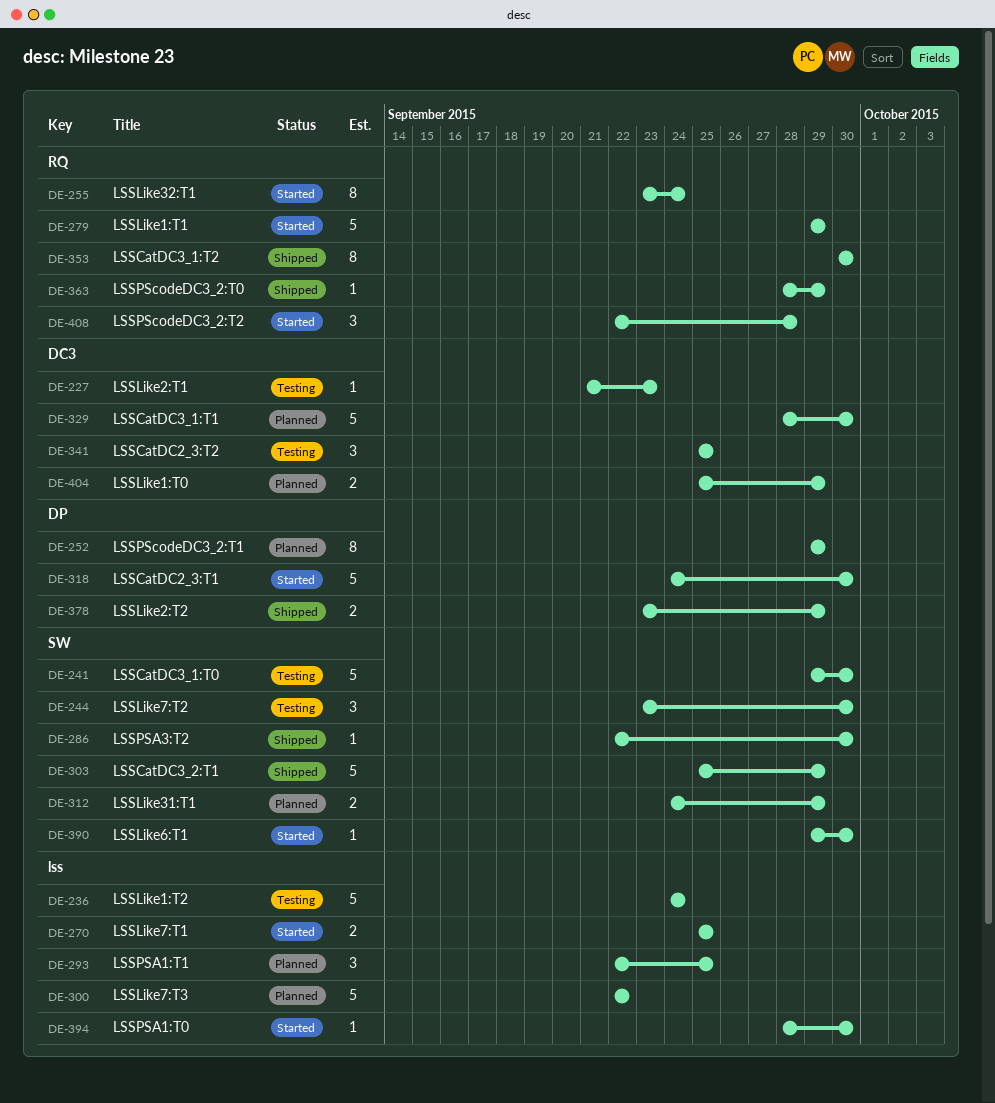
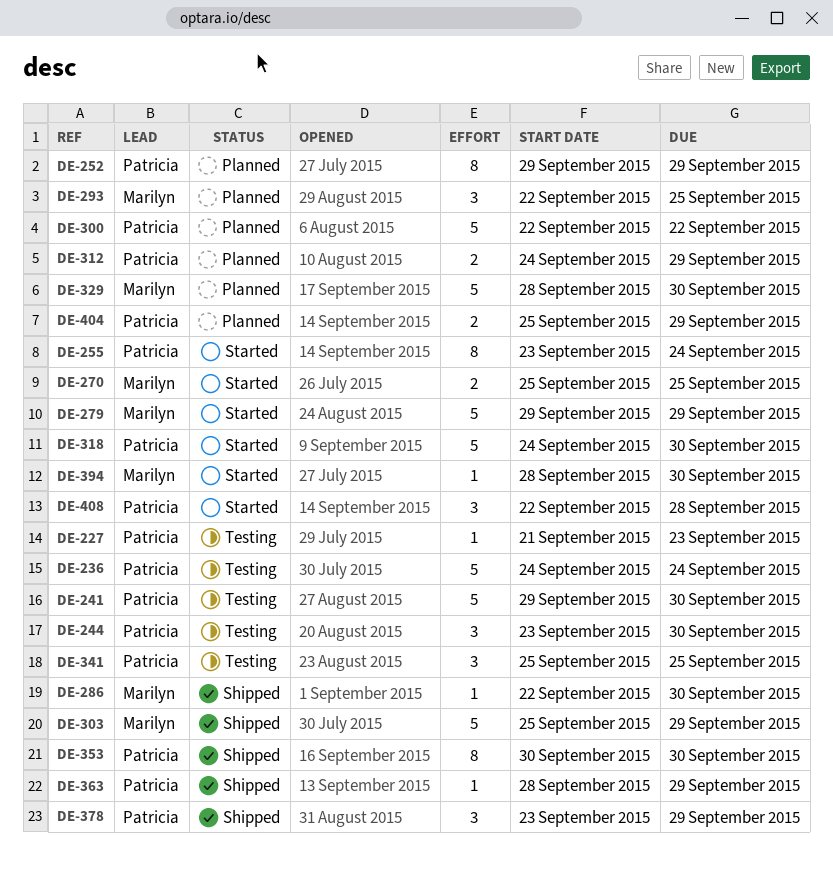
DE-378, estimate: 2 -> 3
DE-390: present -> none

